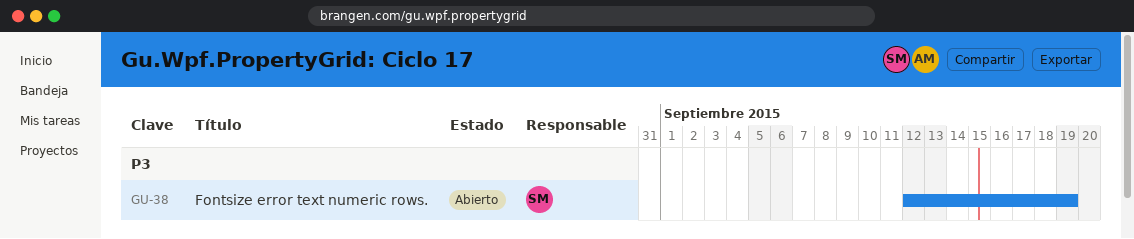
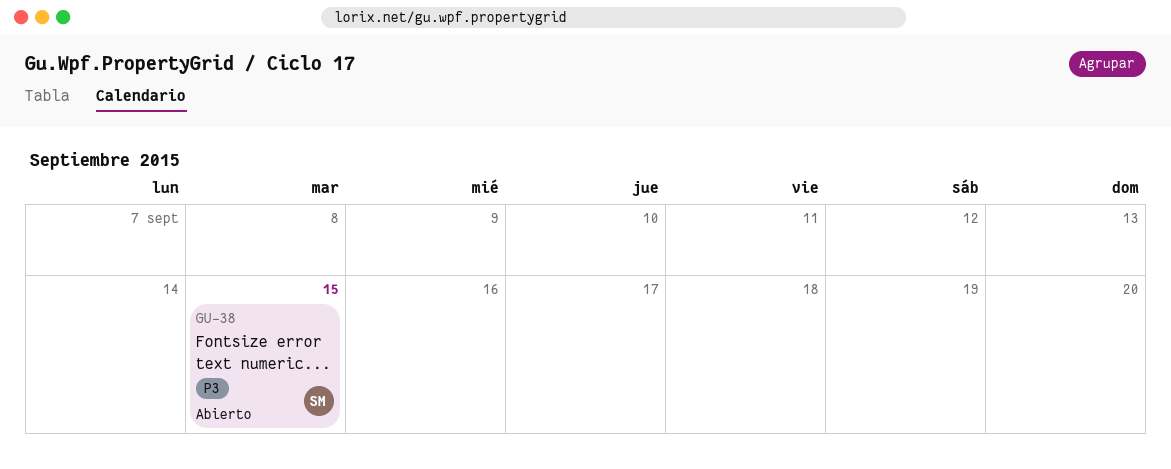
GU-38, due: Sep 19 -> Sep 15

